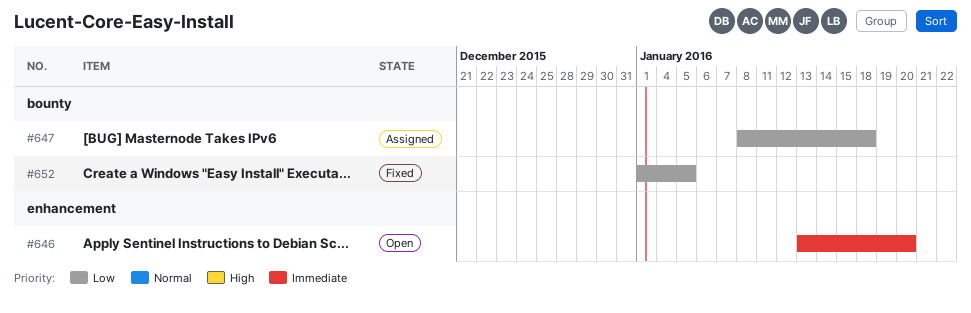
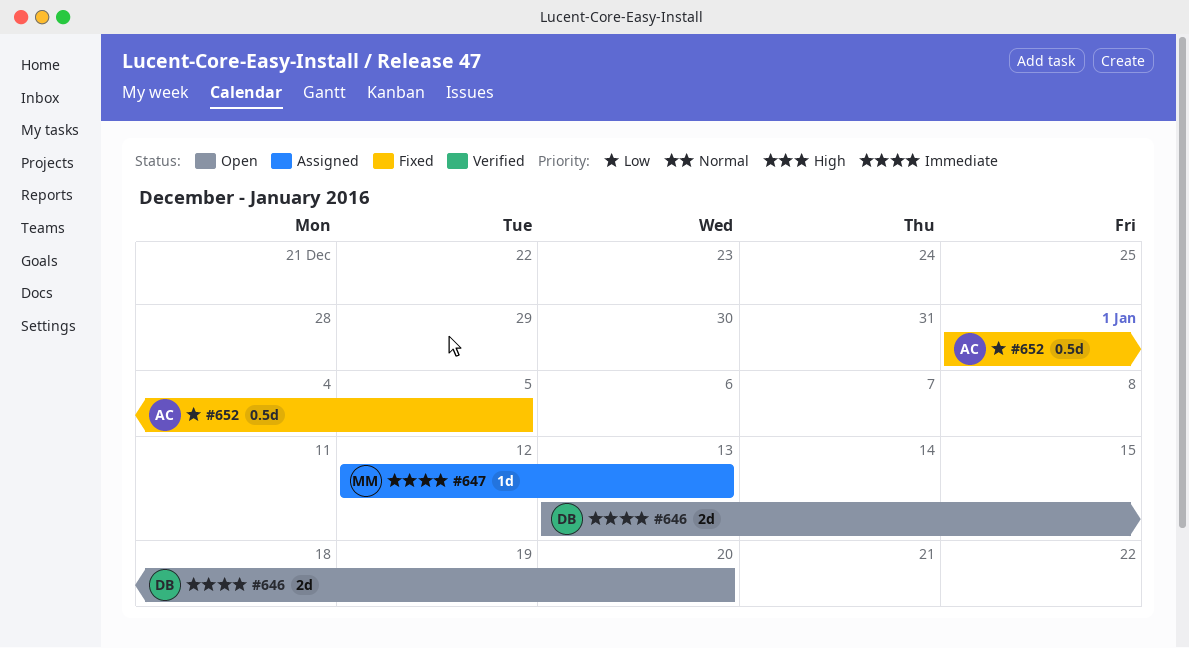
#647, priority: Low -> Immediate
#647, start: Jan 8 -> Jan 12
#647, due: Jan 18 -> Jan 13

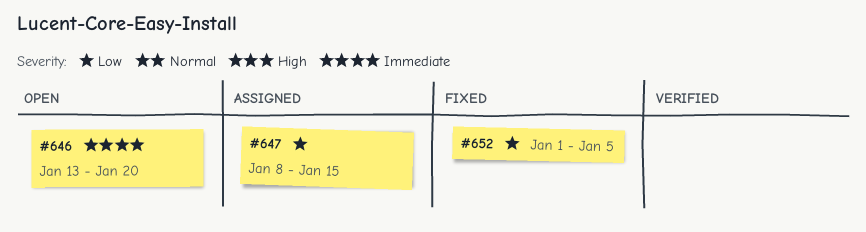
#647, priority: Immediate -> Low
#647, start: Jan 12 -> Jan 8
#647, due: Jan 13 -> Jan 15

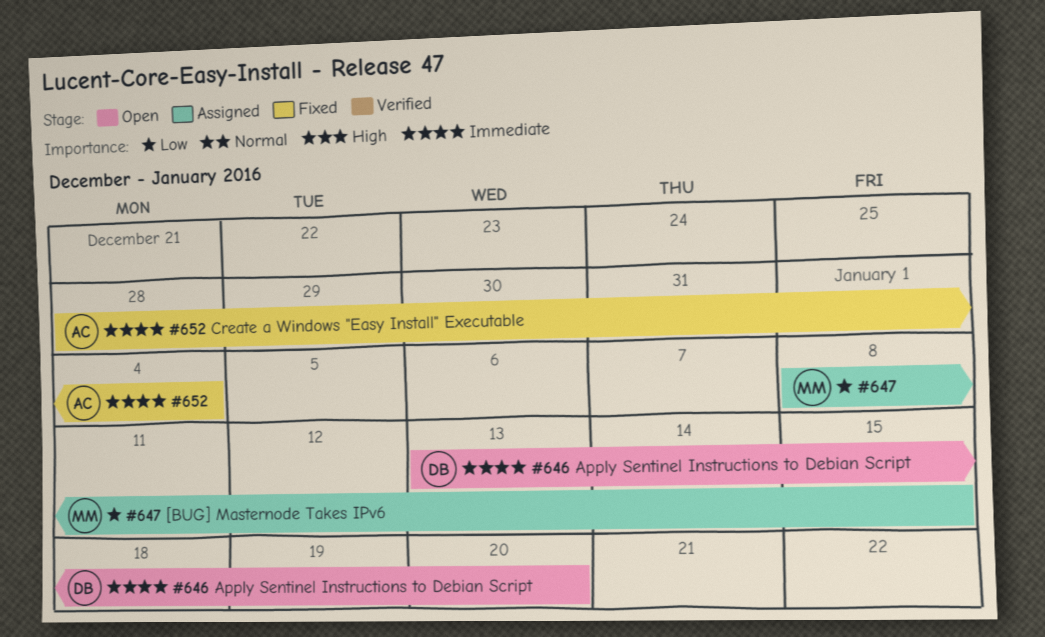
#652, priority: Low -> Immediate
#652, start: Jan 1 -> Dec 28
#652, due: Jan 5 -> Jan 4

